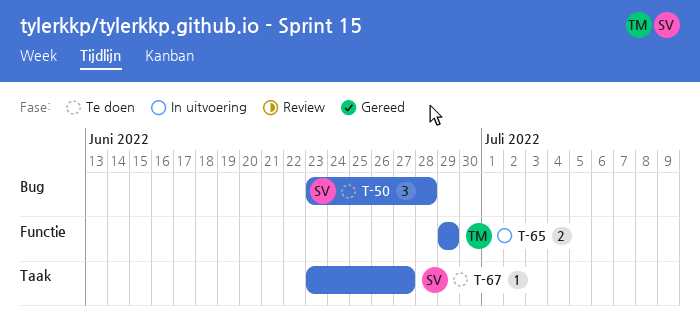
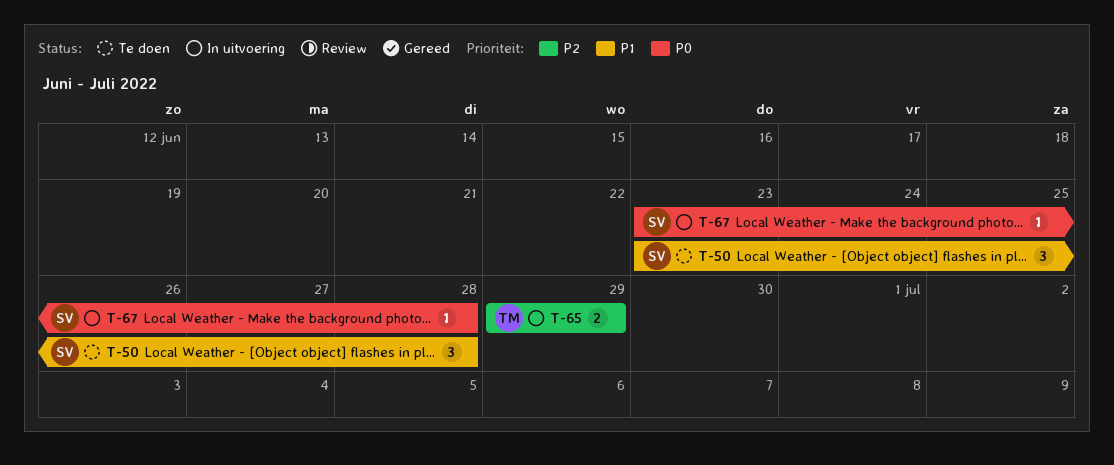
T-67, status: Te doen -> In uitvoering
T-67, due: Jun 27 -> Jun 28

